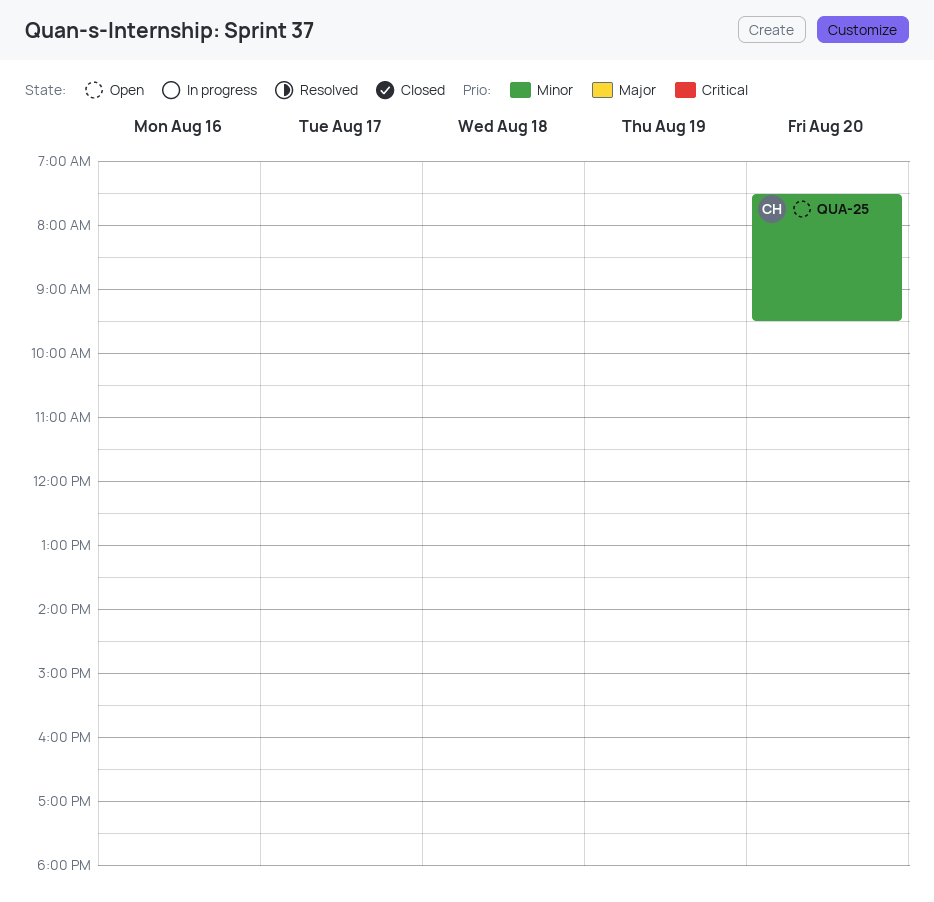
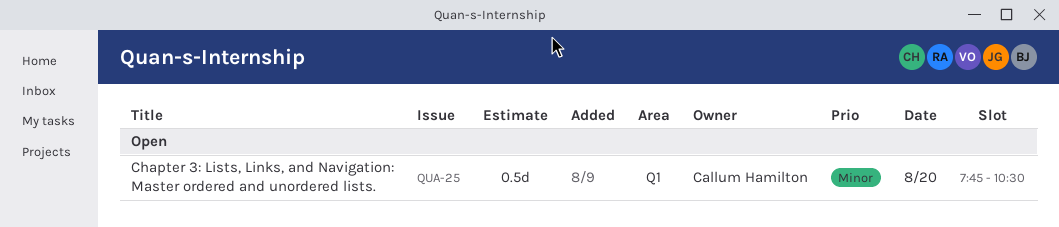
QUA-25, begins: 07:30 -> 07:45
QUA-25, ends: 09:30 -> 10:30

